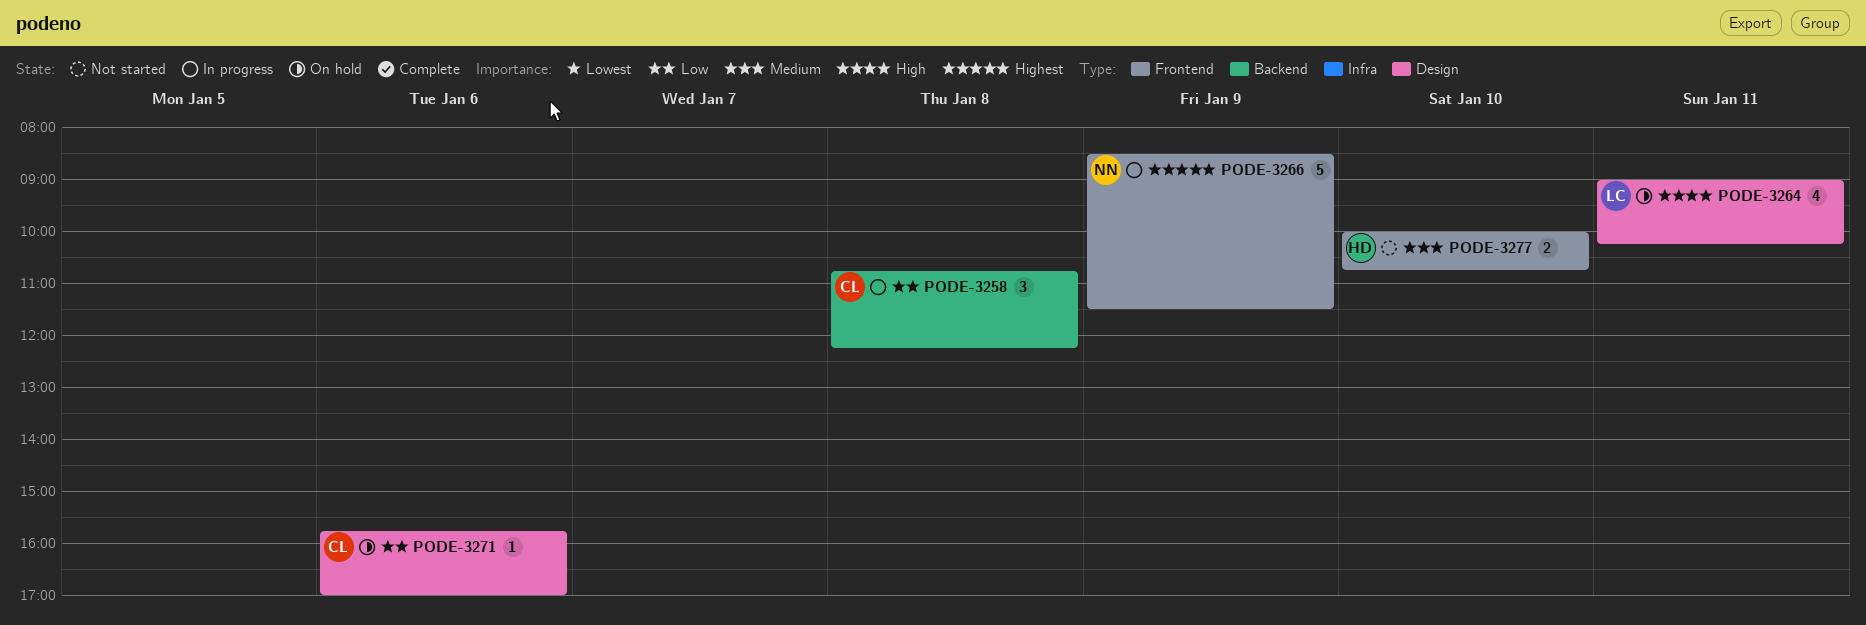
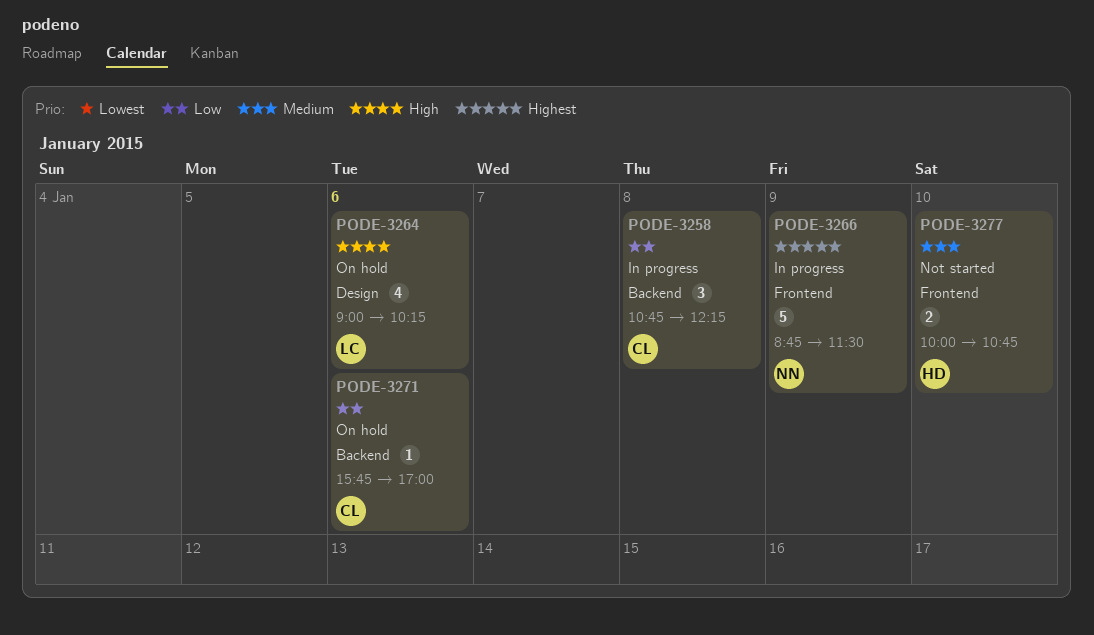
PODE-3264, day: Jan 11 -> Jan 6
PODE-3266, begins: 08:30 -> 08:45
PODE-3271, label: Design -> Backend

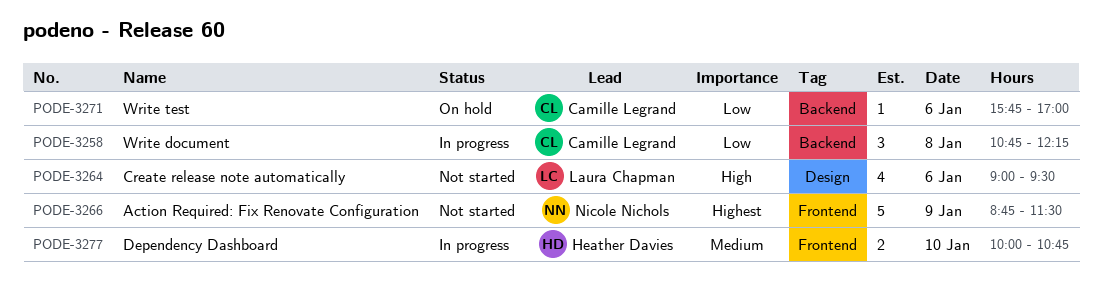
PODE-3264, status: On hold -> Not started
PODE-3264, ends: 10:15 -> 09:30
PODE-3266, status: In progress -> Not started
PODE-3277, status: Not started -> In progress

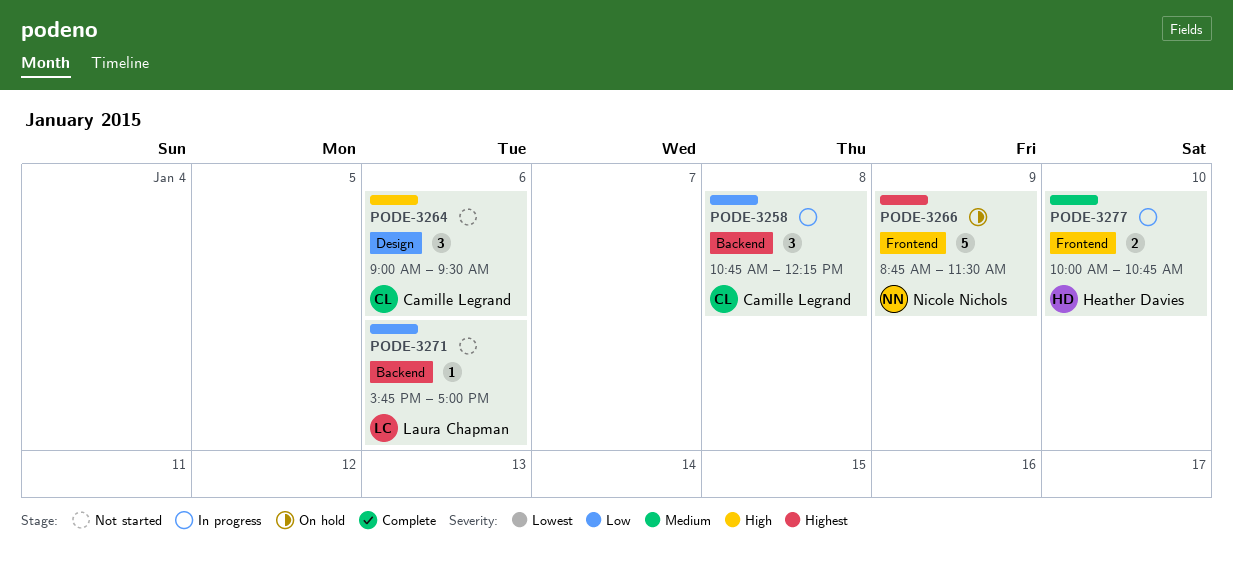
PODE-3264, owner: Laura Chapman -> Camille Legrand
PODE-3264, estimate: 4 -> 3
PODE-3266, status: Not started -> On hold
PODE-3271, status: On hold -> Not started
PODE-3271, owner: Camille Legrand -> Laura Chapman

